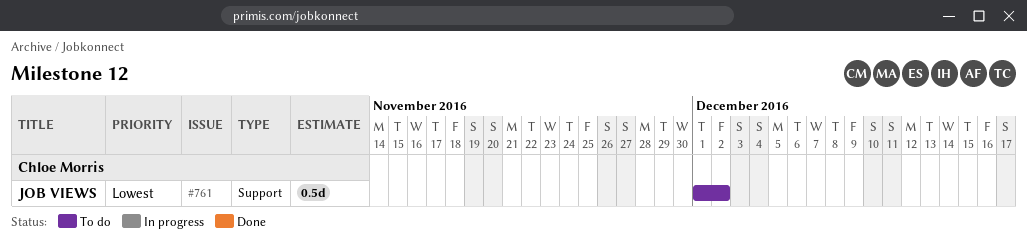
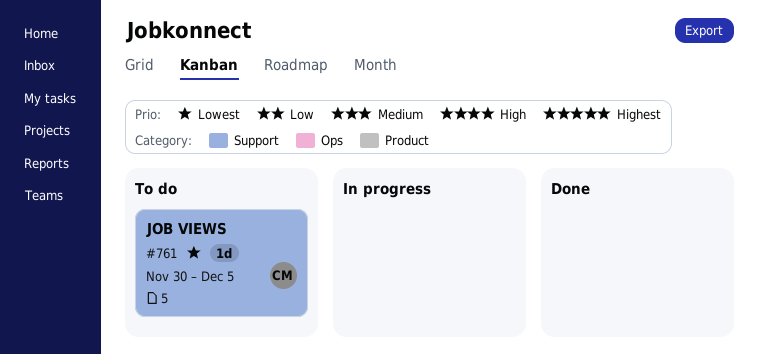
#761, estimate: 0.5d -> 1d
#761, start: Dec 1 -> Nov 30
#761, due: Dec 2 -> Dec 5

